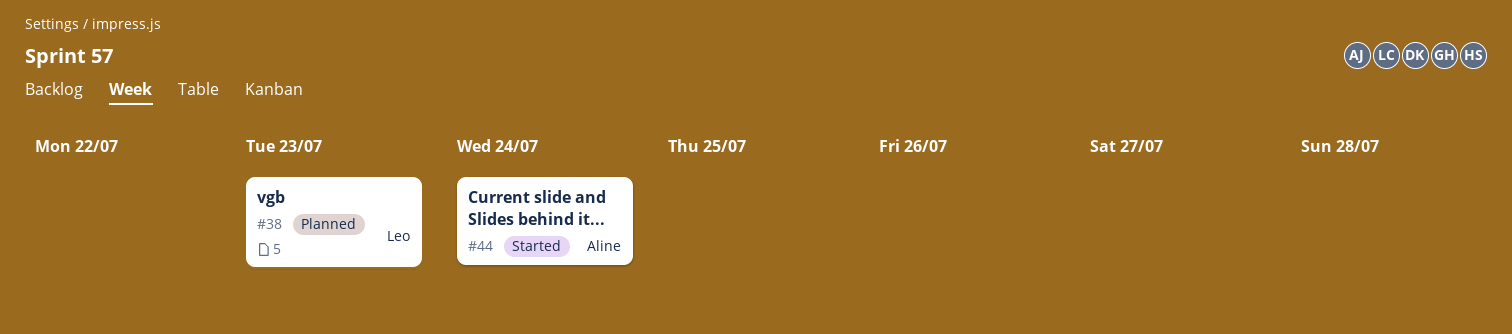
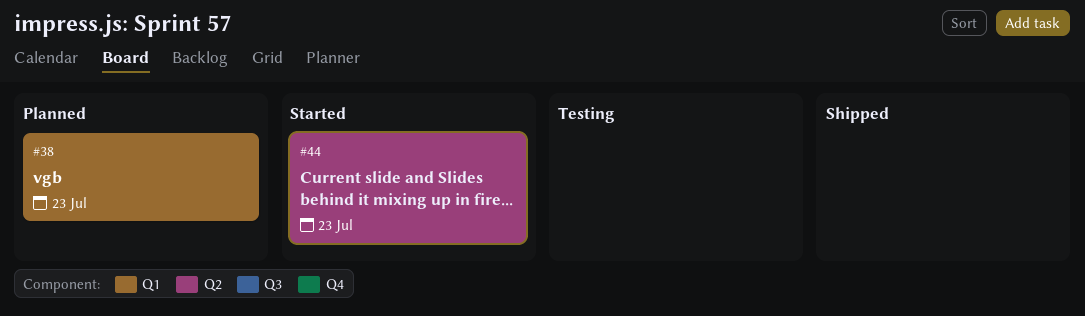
#44, due: Jul 24 -> Jul 23

